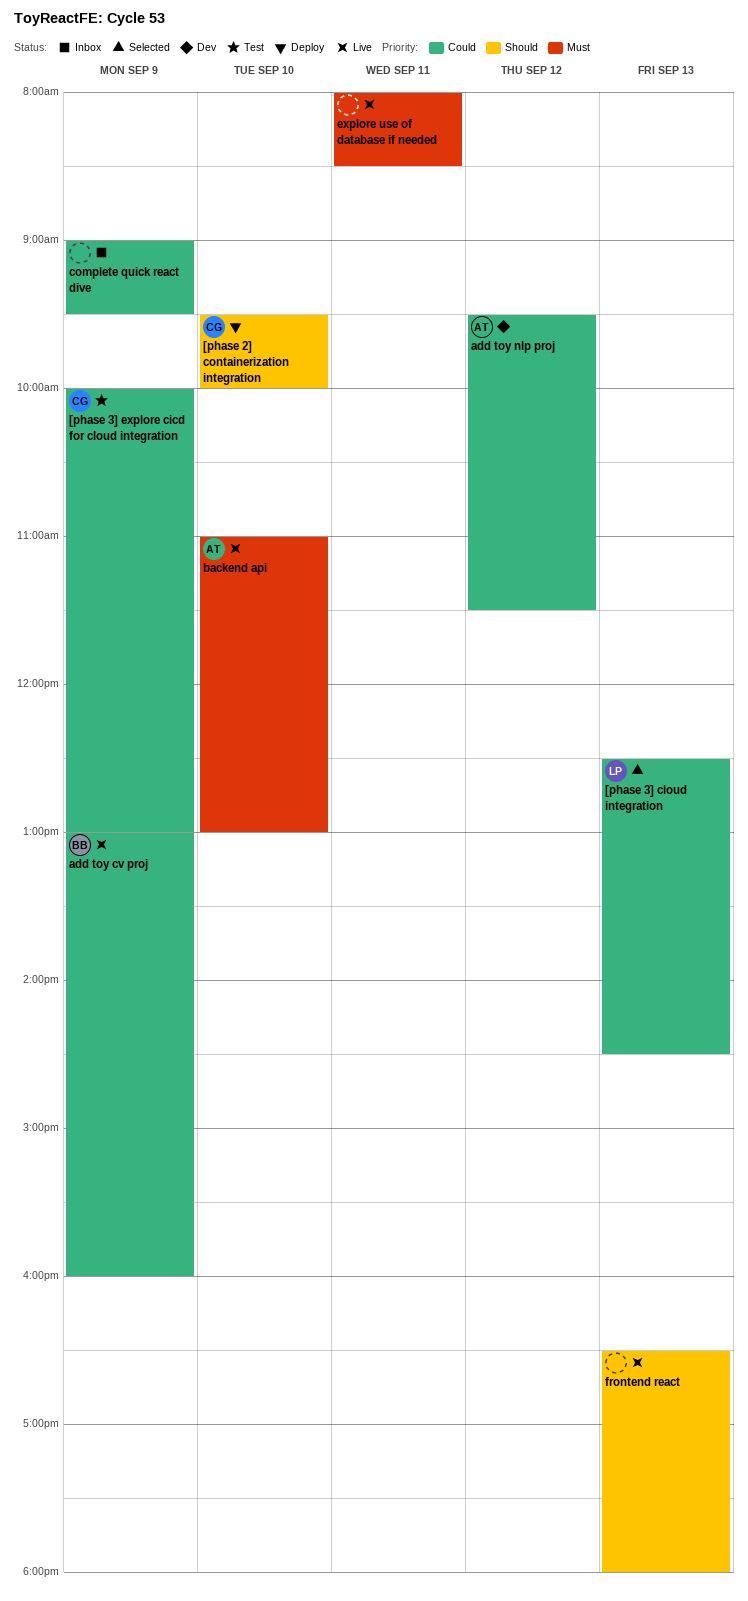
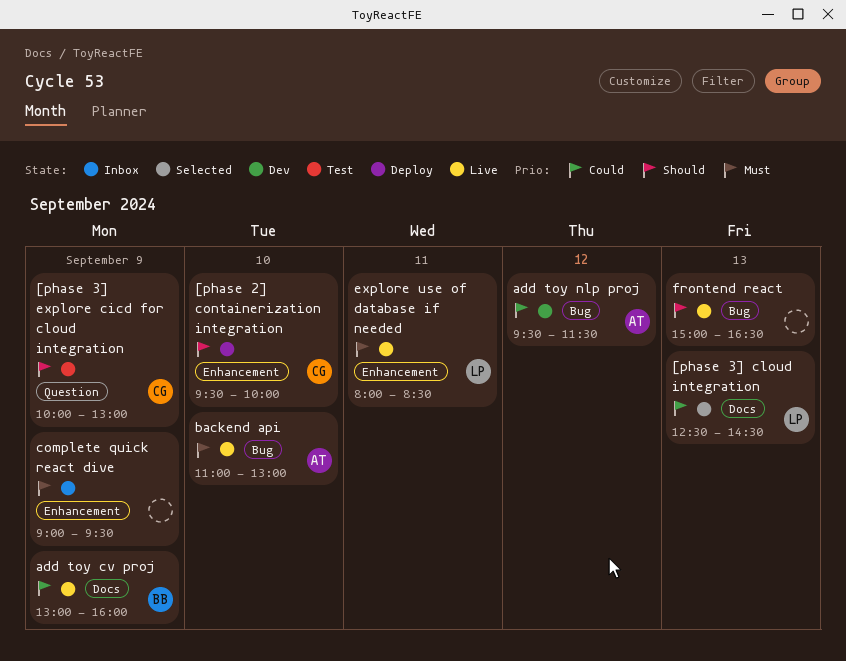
[phase 3] explore cicd for cloud integration, priority: Could -> Should
complete quick react dive, priority: Could -> Must
explore use of database if needed, owner: none -> LP
frontend react, begins: 16:30 -> 15:00
frontend react, ends: 18:00 -> 16:30

